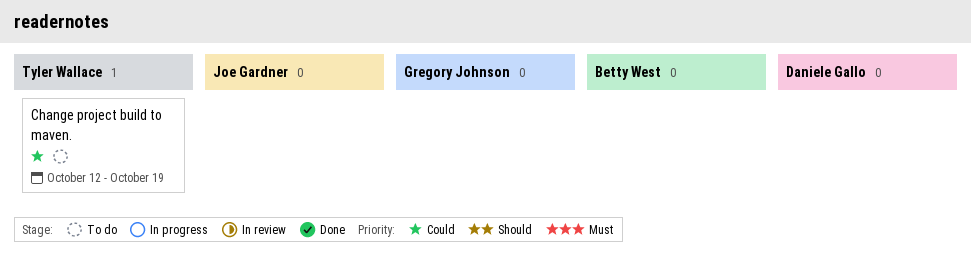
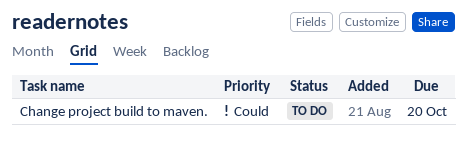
Change project build to maven., due: Oct 19 -> Oct 20

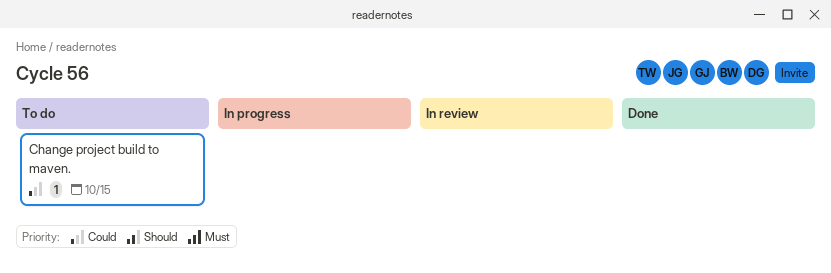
Change project build to maven., due: Oct 20 -> Oct 15

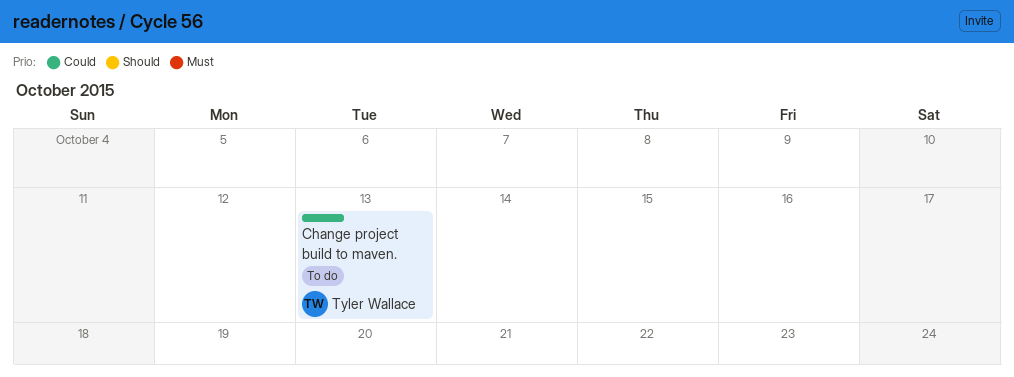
Change project build to maven., due: Oct 15 -> Oct 13

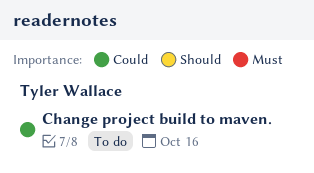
Change project build to maven., due: Oct 13 -> Oct 16

